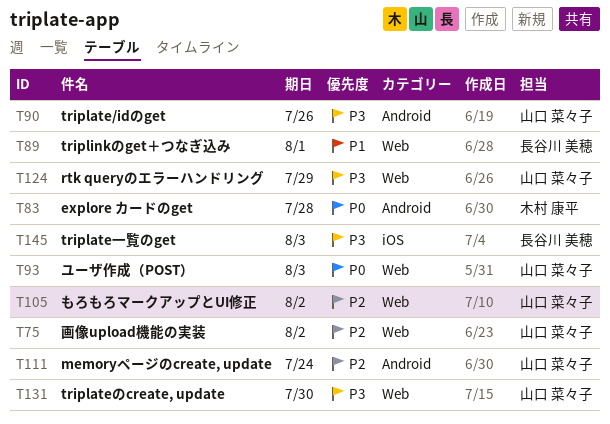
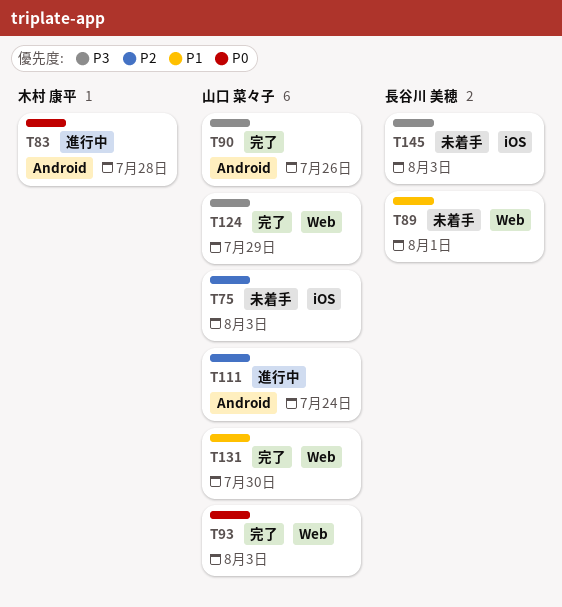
T75, label: Web -> iOS
T75, due: Aug 2 -> Aug 3
T105: present -> none
T131, priority: P3 -> P1

